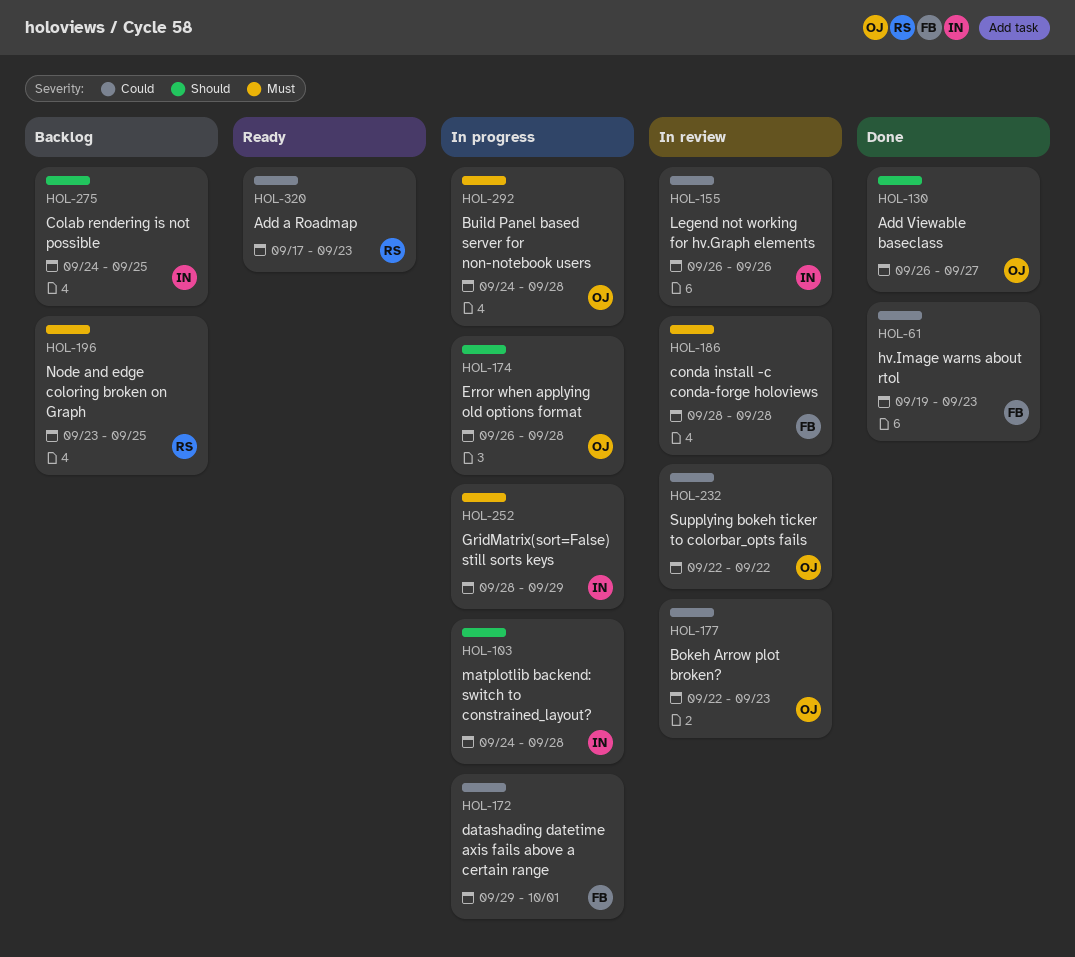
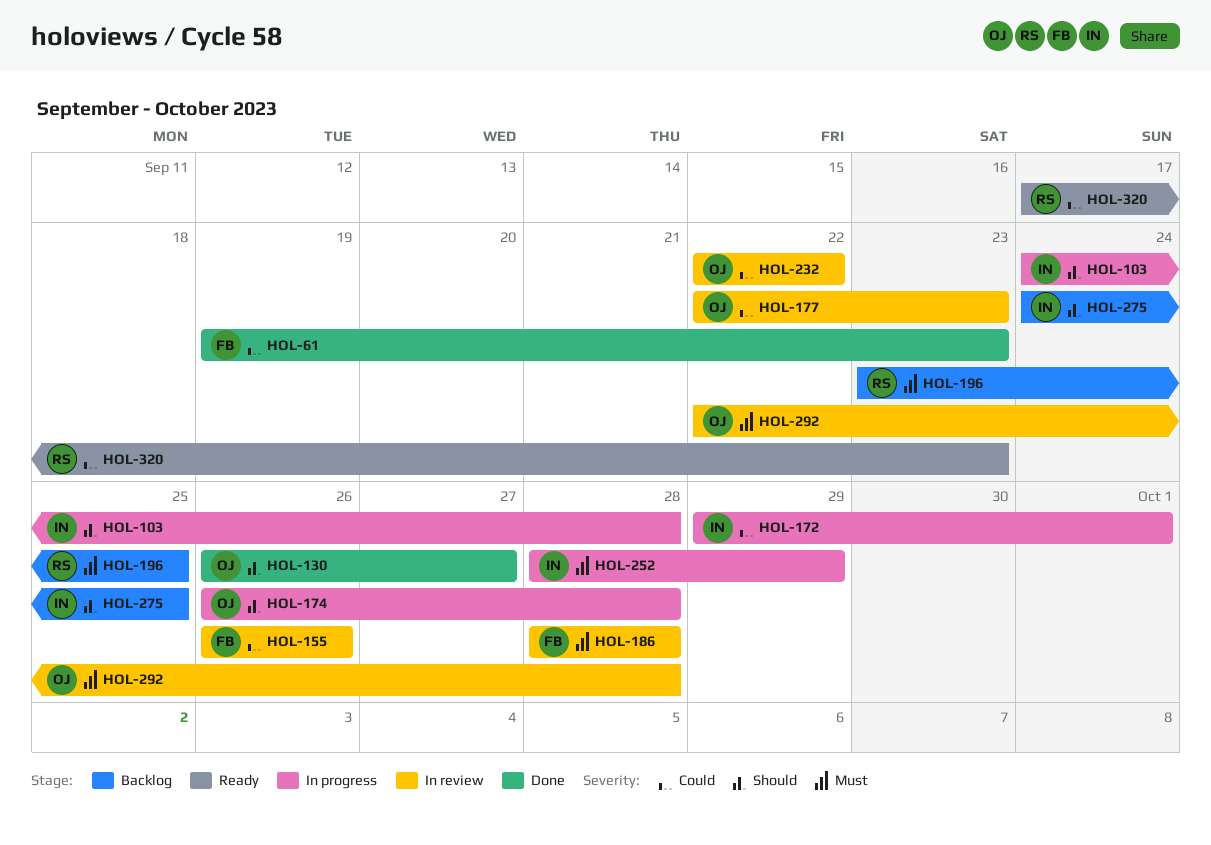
HOL-155, owner: IN -> FB
HOL-172, owner: FB -> IN
HOL-292, status: In progress -> In review
HOL-292, start: Sep 24 -> Sep 22

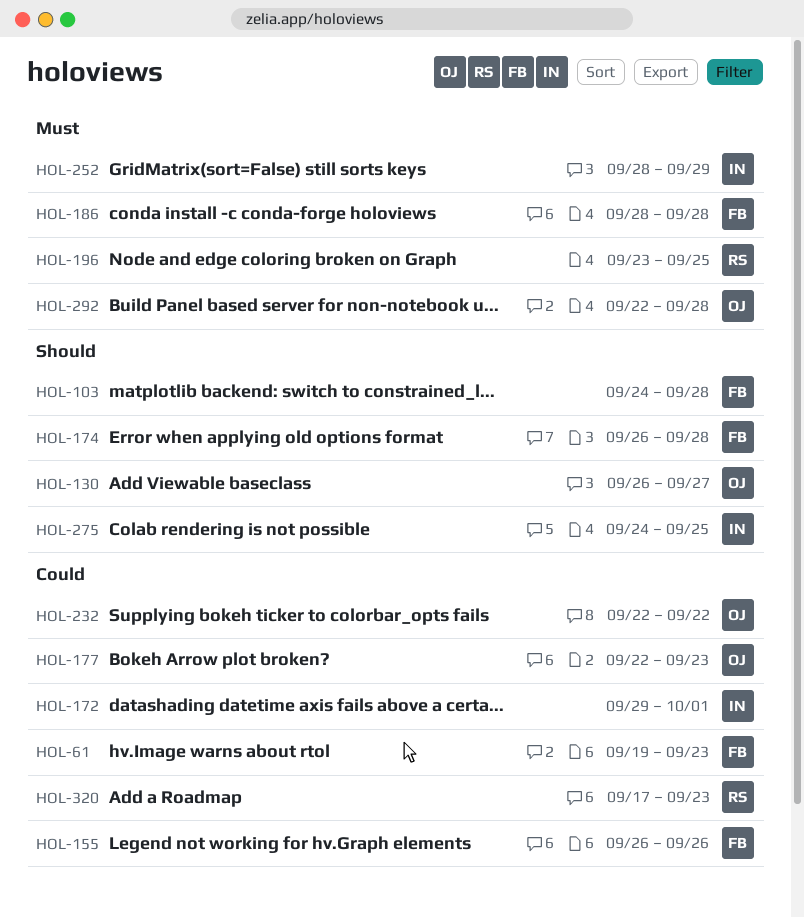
HOL-103, owner: IN -> FB
HOL-174, owner: OJ -> FB

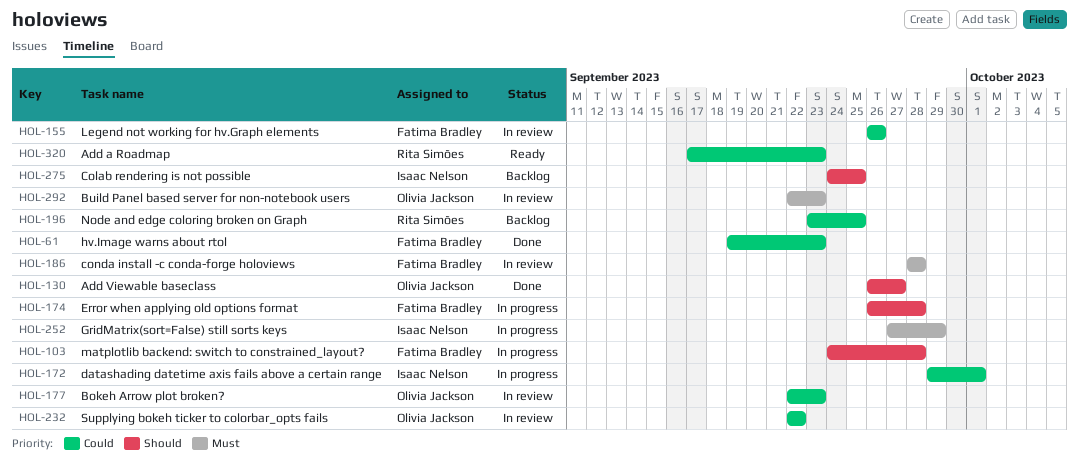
HOL-196, priority: Must -> Could
HOL-252, start: Sep 28 -> Sep 27
HOL-292, due: Sep 28 -> Sep 23

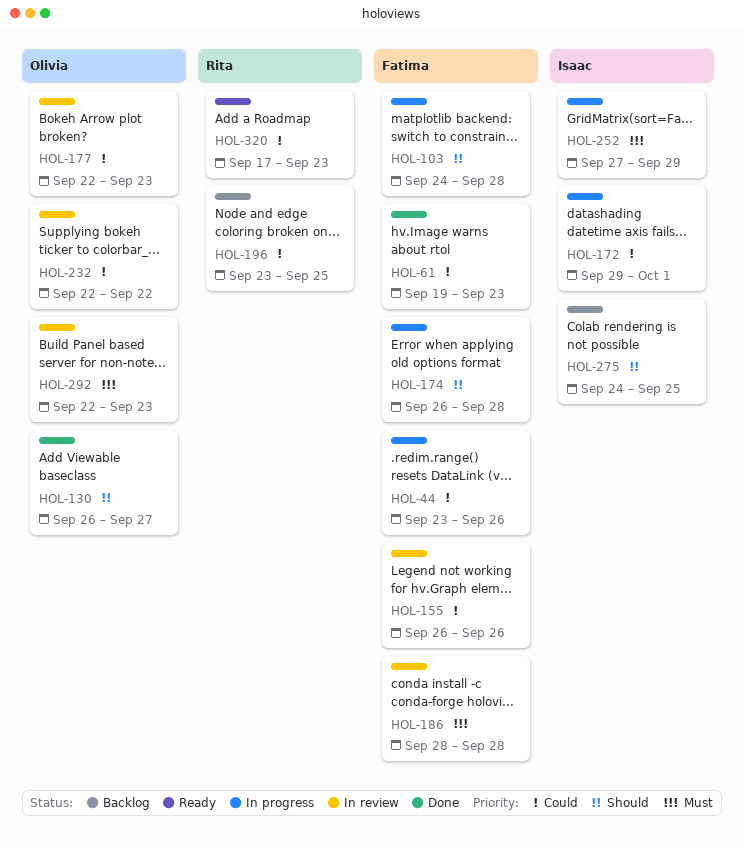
HOL-44: none -> present

